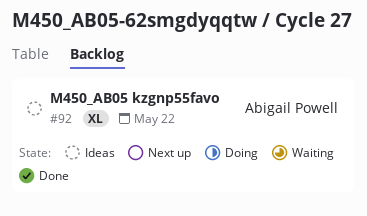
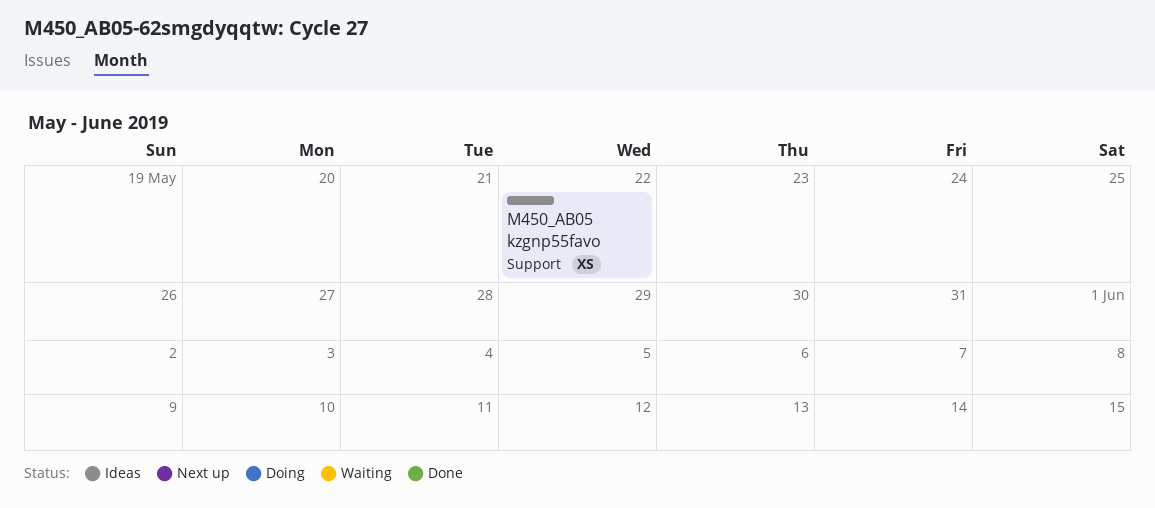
M450_AB05 kzgnp55favo, estimate: XL -> XS

